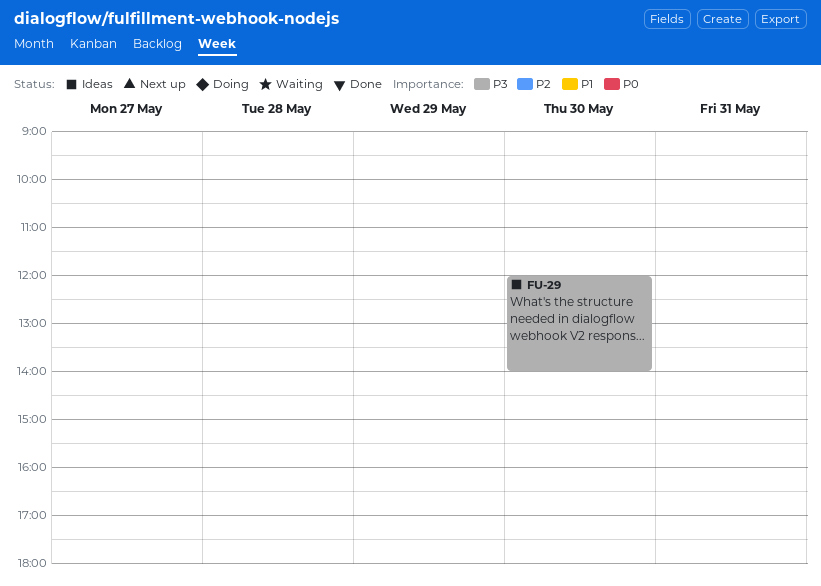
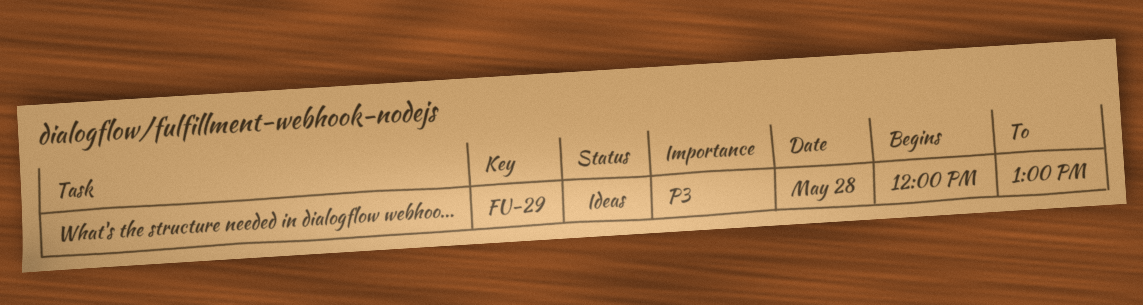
FU-29, day: May 30 -> May 28
FU-29, ends: 14:00 -> 13:00

